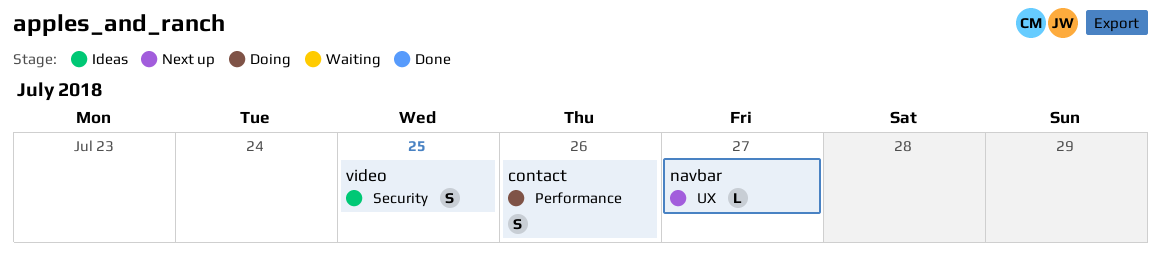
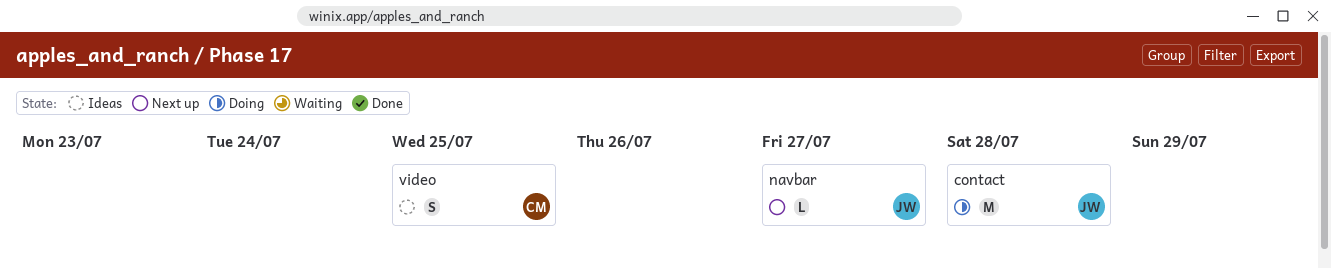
contact, estimate: S -> M
contact, due: Jul 26 -> Jul 28

